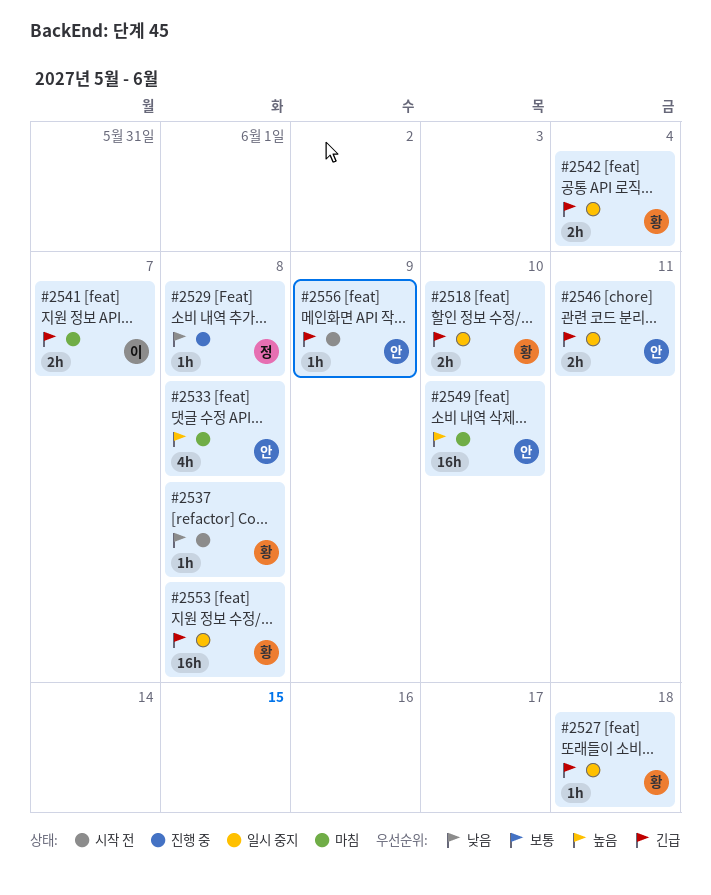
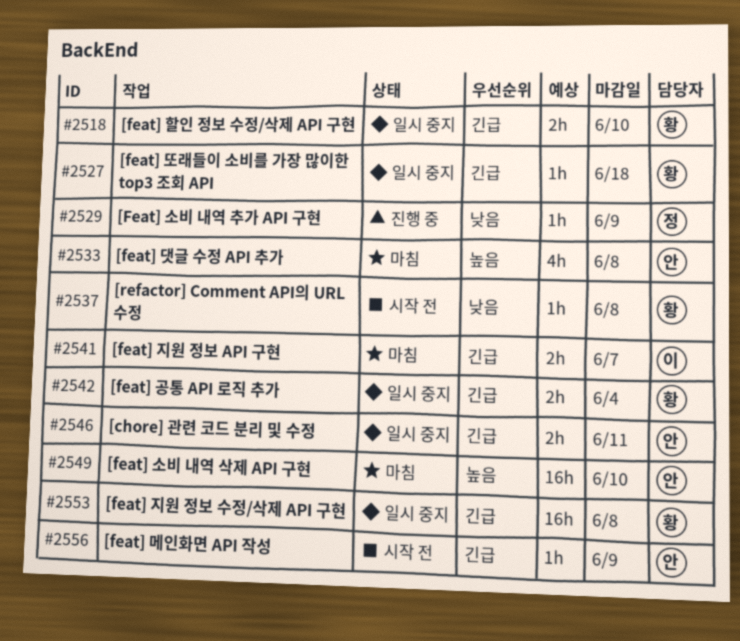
#2529, due: Jun 8 -> Jun 9

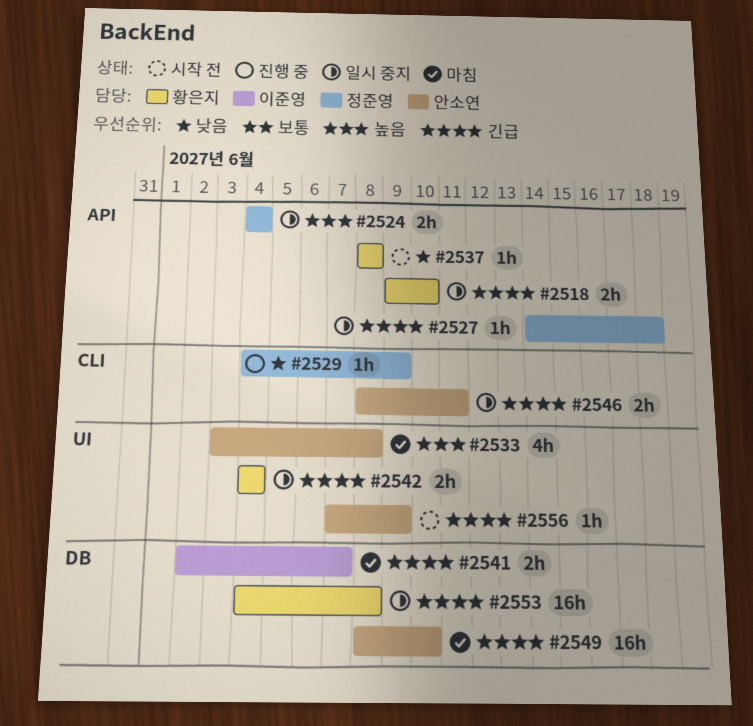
#2524: none -> present
#2527, owner: 황은지 -> 정준영
#2549, priority: 높음 -> 긴급

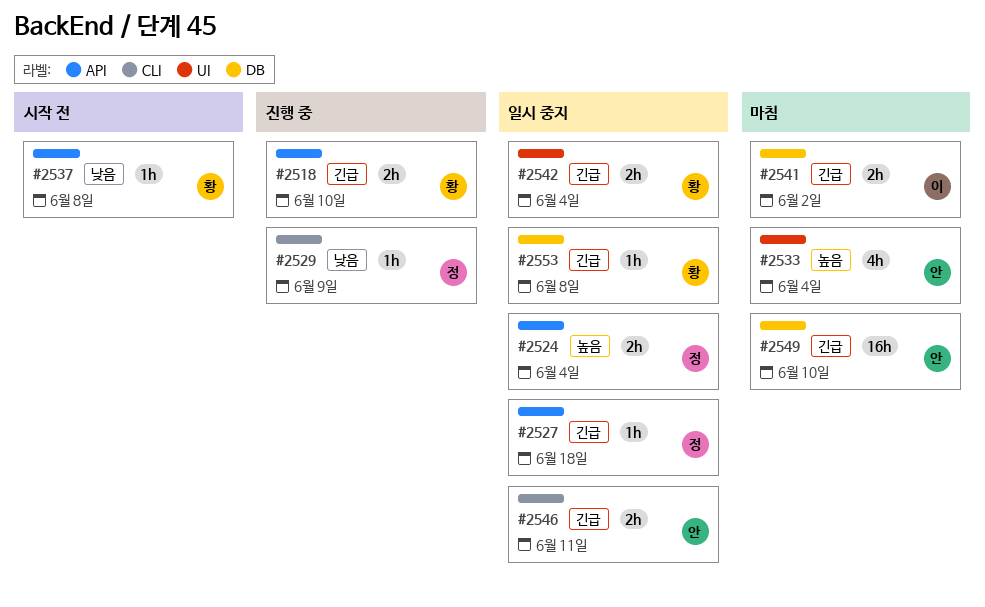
#2518, status: 일시 중지 -> 진행 중
#2533, due: Jun 8 -> Jun 4
#2541, due: Jun 7 -> Jun 2
#2553, estimate: 16h -> 1h
#2556: present -> none

